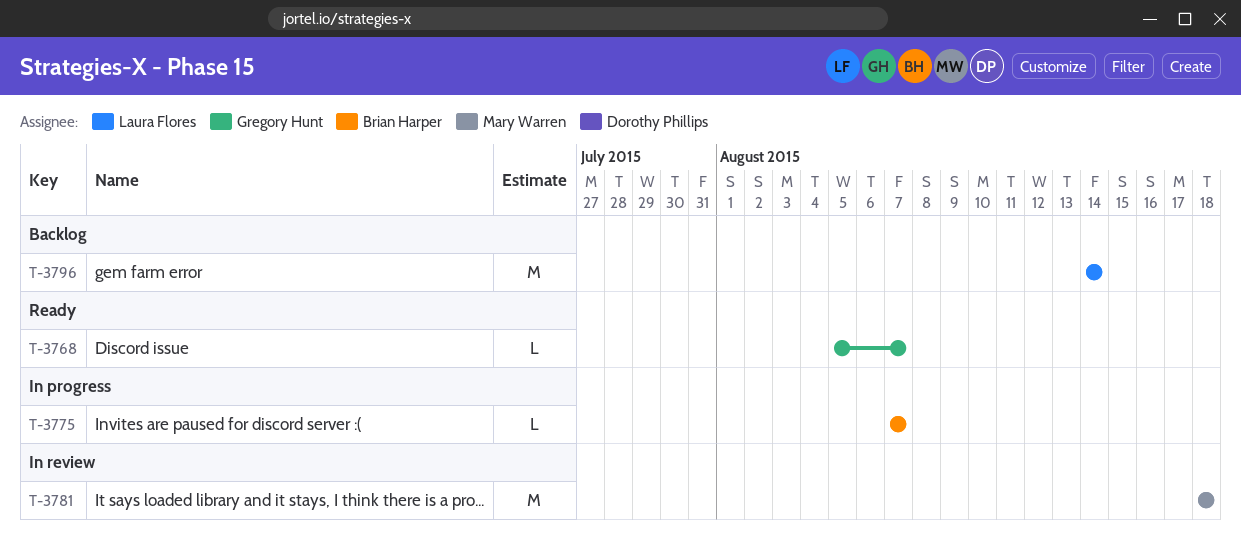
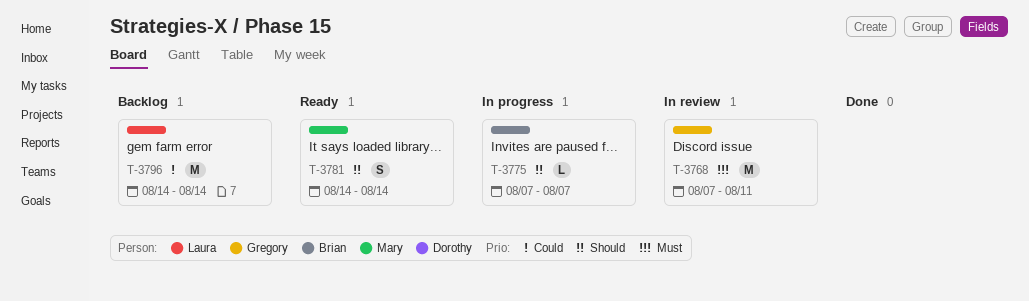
T-3768, status: Ready -> In review
T-3768, estimate: L -> M
T-3768, start: Aug 5 -> Aug 7
T-3768, due: Aug 7 -> Aug 11
T-3781, status: In review -> Ready
T-3781, estimate: M -> S
T-3781, start: Aug 18 -> Aug 14
T-3781, due: Aug 18 -> Aug 14

